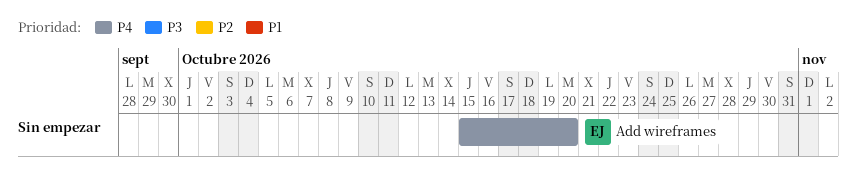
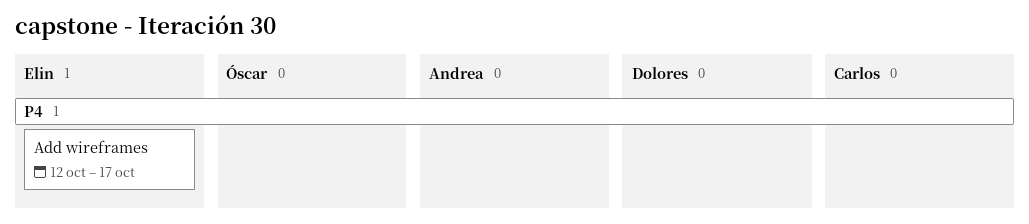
Add wireframes, start: Oct 15 -> Oct 12
Add wireframes, due: Oct 20 -> Oct 17

